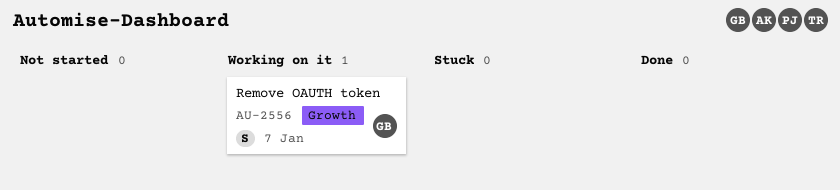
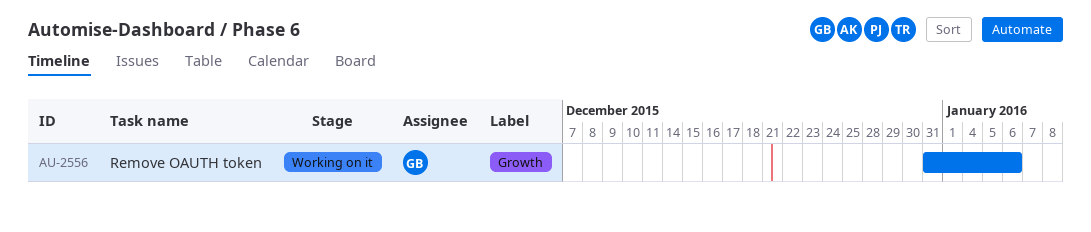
AU-2556, due: Jan 7 -> Jan 6

